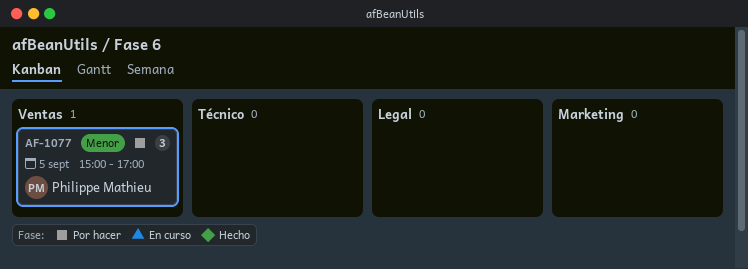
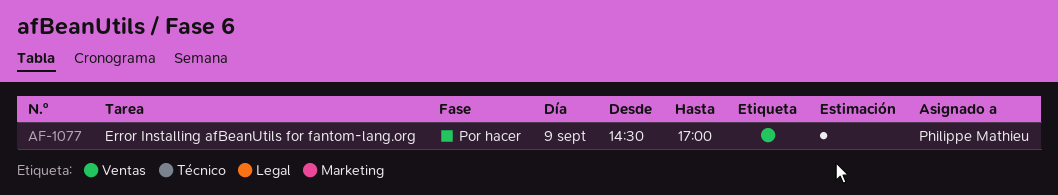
AF-1077, estimate: 3 -> 1
AF-1077, day: Sep 5 -> Sep 9
AF-1077, begins: 15:00 -> 14:30

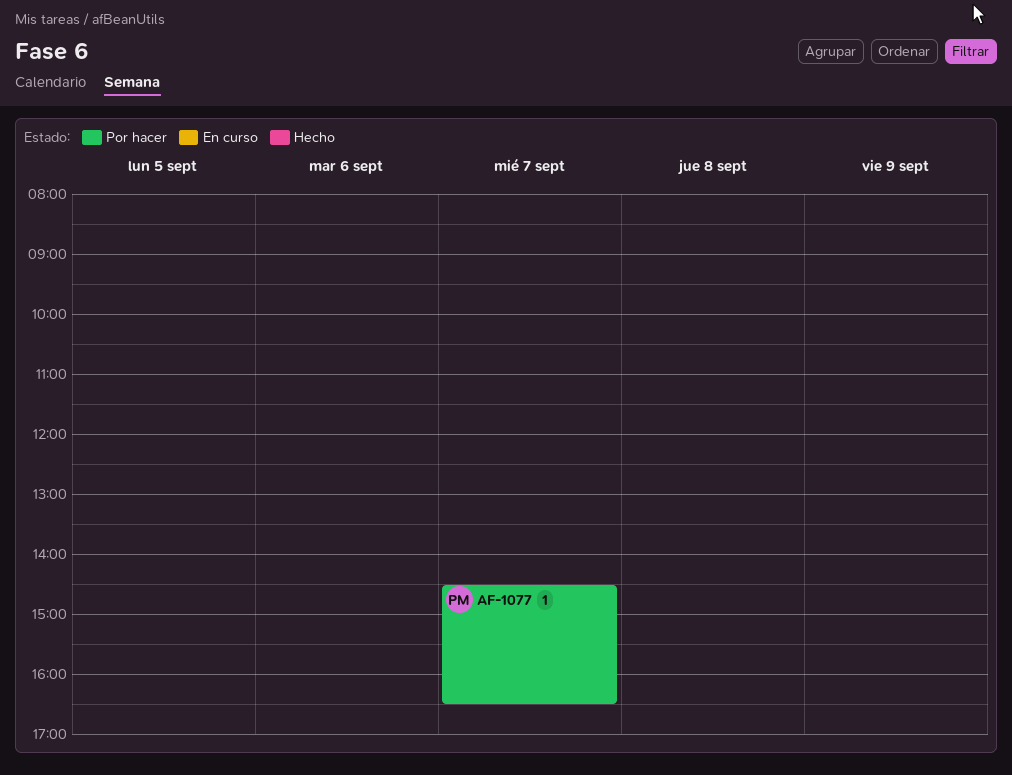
AF-1077, day: Sep 9 -> Sep 7
AF-1077, ends: 17:00 -> 16:30

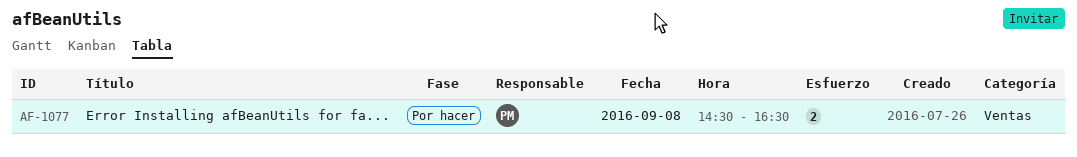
AF-1077, estimate: 1 -> 2
AF-1077, day: Sep 7 -> Sep 8

